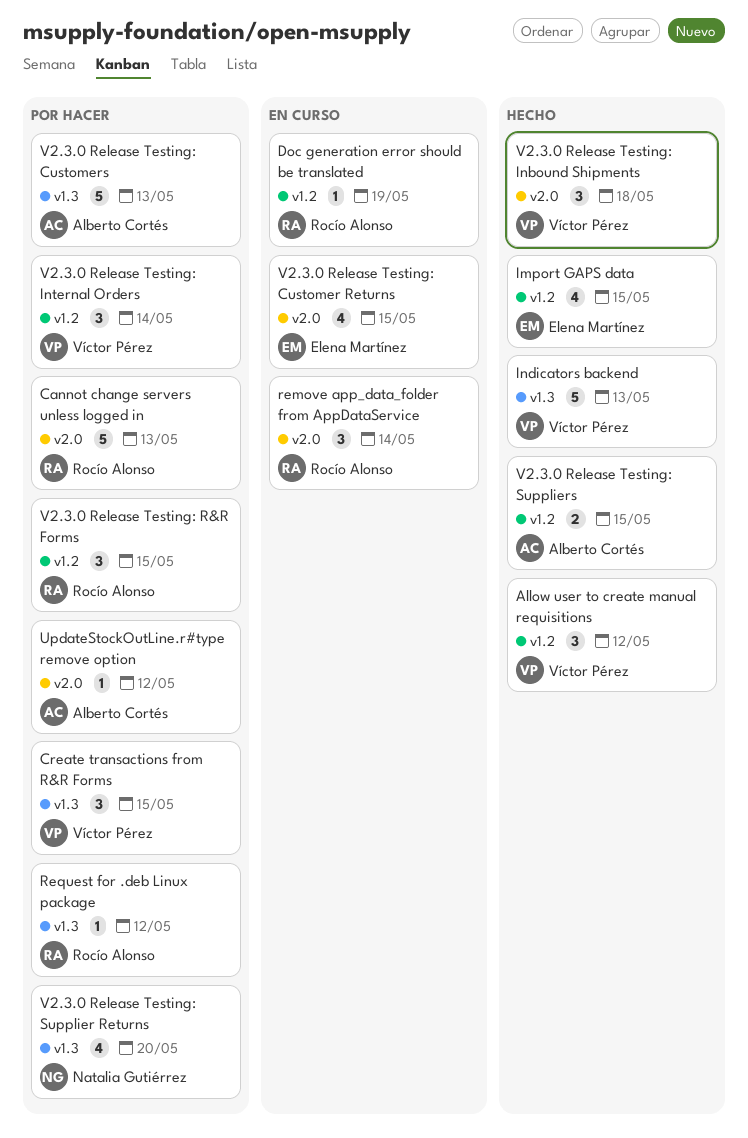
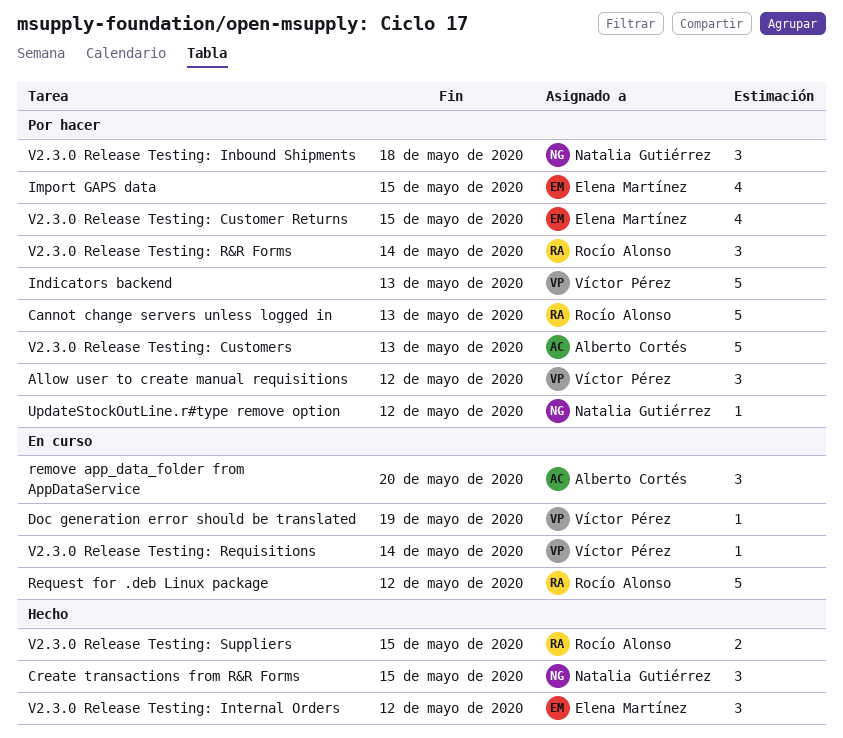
Allow user to create manual requisitions, status: Hecho -> Por hacer
Create transactions from R&R Forms, status: Por hacer -> Hecho
Create transactions from R&R Forms, owner: Víctor Pérez -> Natalia Gutiérrez
Doc generation error should be translated, owner: Rocío Alonso -> Víctor Pérez
Import GAPS data, status: Hecho -> Por hacer
Indicators backend, status: Hecho -> Por hacer
remove app_data_folder from AppDataService, owner: Rocío Alonso -> Alberto Cortés
remove app_data_folder from AppDataService, due: May 14 -> May 20
Request for .deb Linux package, status: Por hacer -> En curso
Request for .deb Linux package, estimate: 1 -> 5
UpdateStockOutLine.r#type remove option, owner: Alberto Cortés -> Natalia Gutiérrez
V2.3.0 Release Testing: Customer Returns, status: En curso -> Por hacer
V2.3.0 Release Testing: Inbound Shipments, status: Hecho -> Por hacer
V2.3.0 Release Testing: Inbound Shipments, owner: Víctor Pérez -> Natalia Gutiérrez
V2.3.0 Release Testing: Internal Orders, status: Por hacer -> Hecho
V2.3.0 Release Testing: Internal Orders, owner: Víctor Pérez -> Elena Martínez
V2.3.0 Release Testing: Internal Orders, due: May 14 -> May 12
V2.3.0 Release Testing: R&R Forms, due: May 15 -> May 14
V2.3.0 Release Testing: Requisitions: none -> present
V2.3.0 Release Testing: Supplier Returns: present -> none
V2.3.0 Release Testing: Suppliers, owner: Alberto Cortés -> Rocío Alonso

